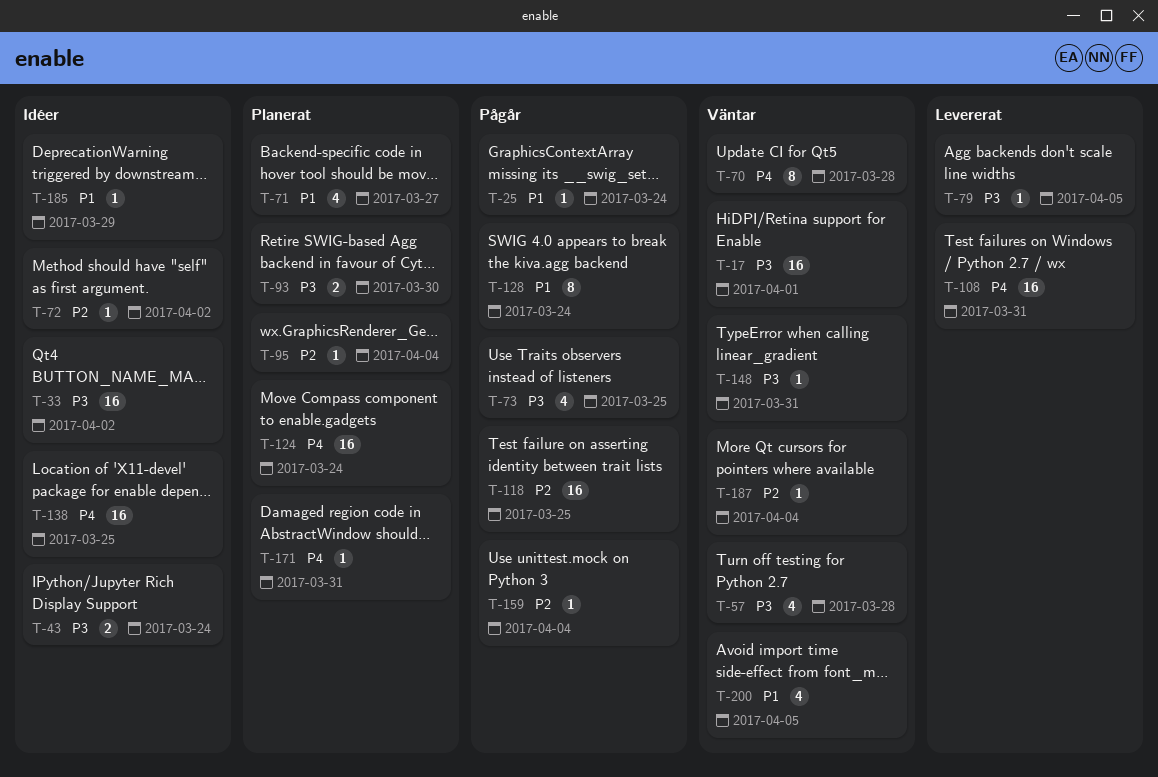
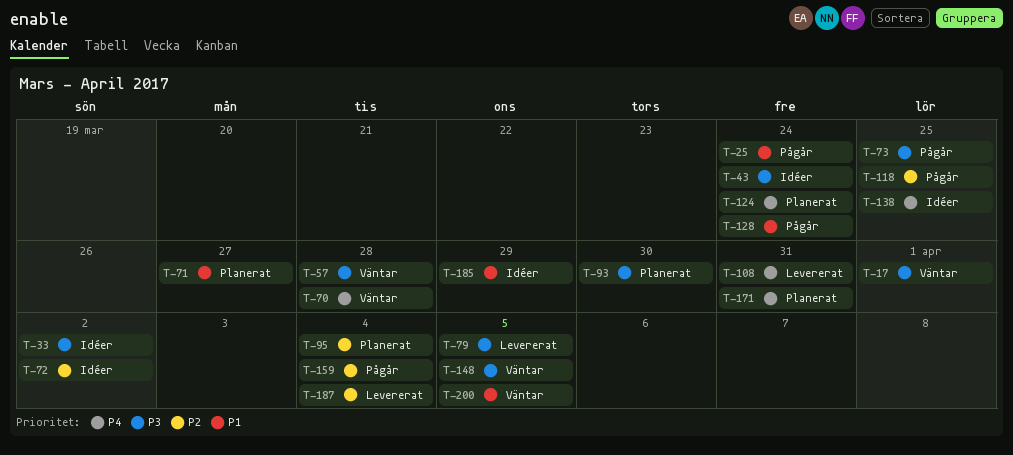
T-148, due: Mar 31 -> Apr 5
T-187, status: Väntar -> Levererat

